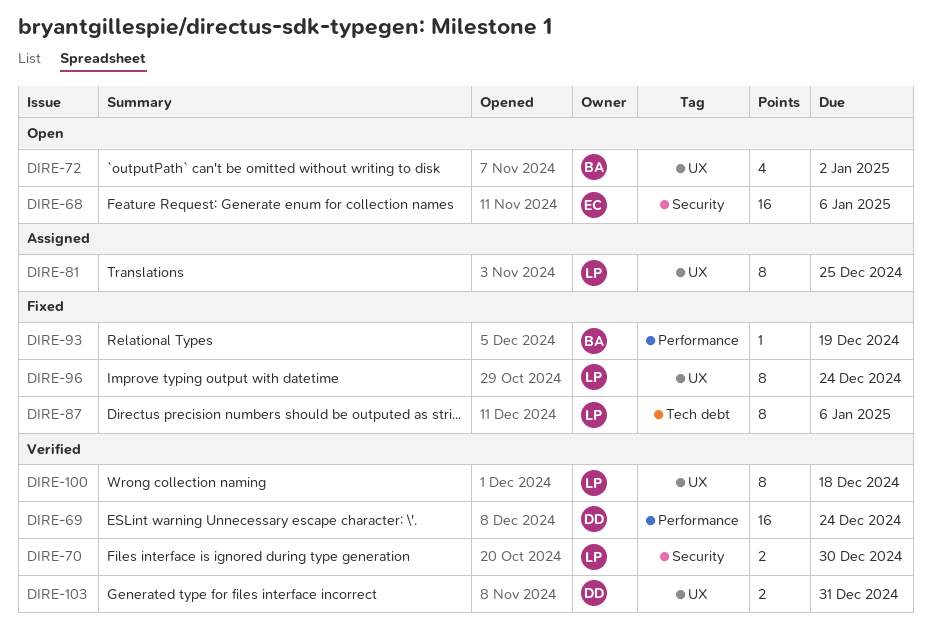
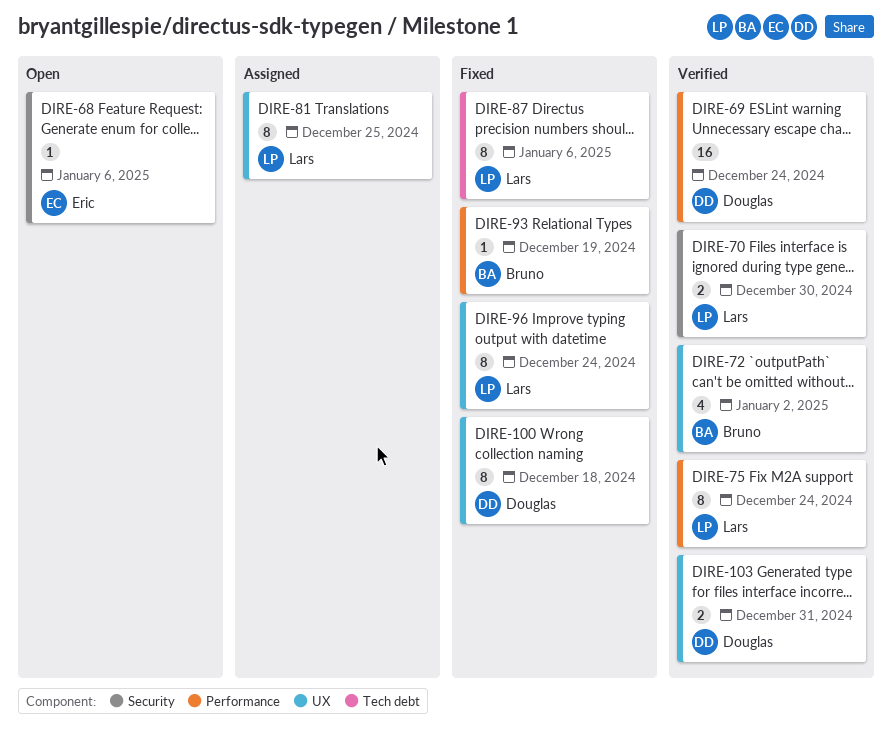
DIRE-68, estimate: 16 -> 1
DIRE-72, status: Open -> Verified
DIRE-75: none -> present
DIRE-100, status: Verified -> Fixed
DIRE-100, owner: Lars -> Douglas

